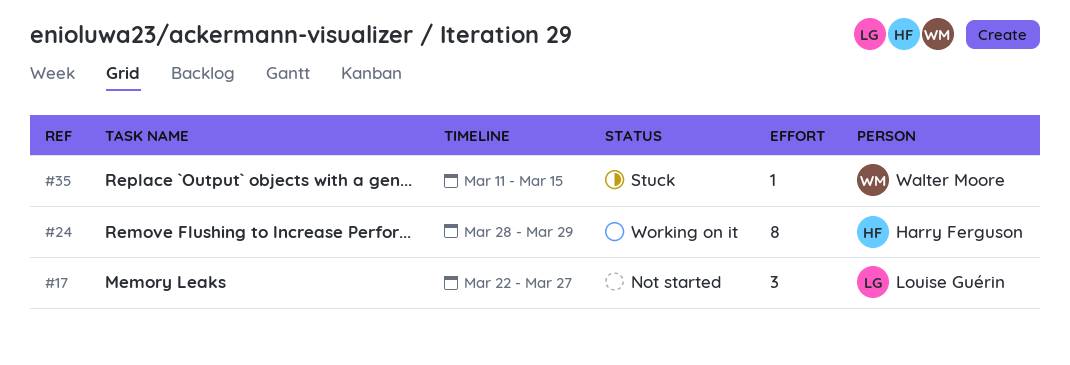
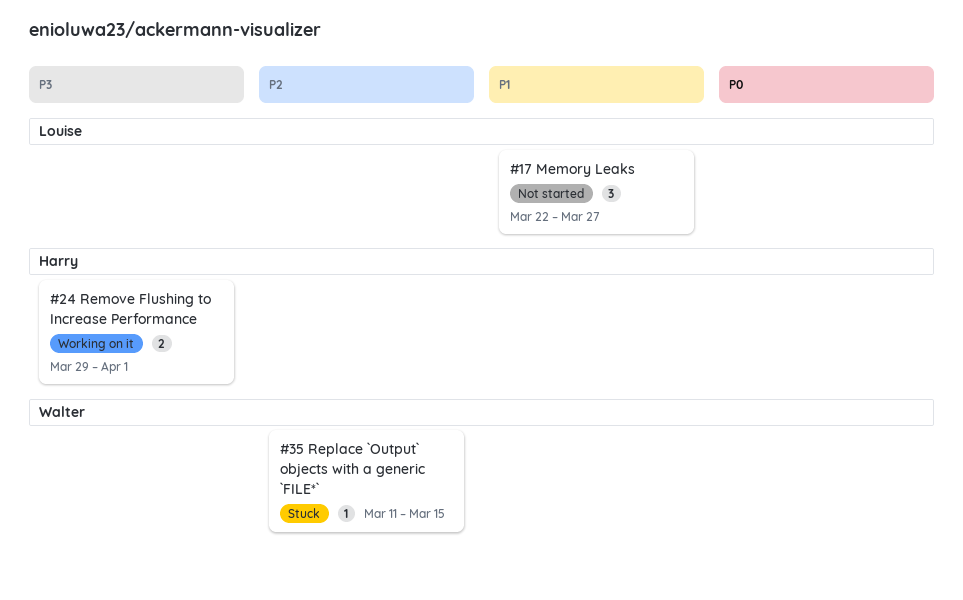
#24, estimate: 8 -> 2
#24, start: Mar 28 -> Mar 29
#24, due: Mar 29 -> Apr 1

